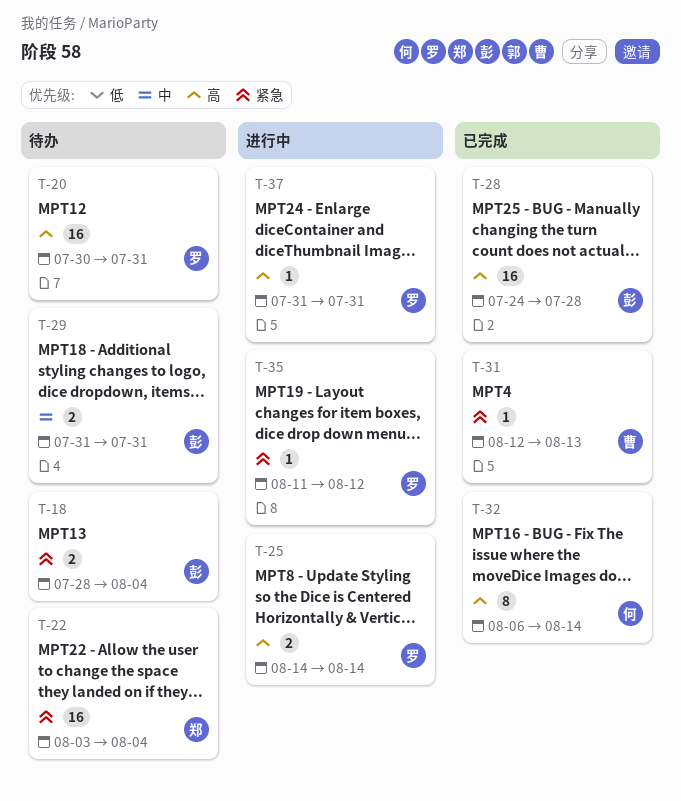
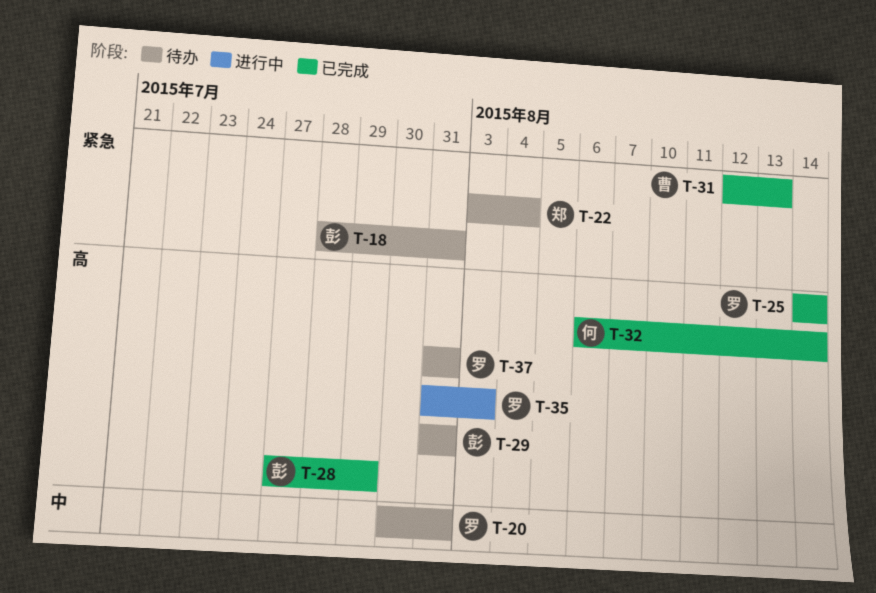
T-18, due: Aug 4 -> Jul 31
T-20, priority: 高 -> 中
T-25, status: 进行中 -> 已完成
T-28, start: Jul 24 -> Jul 27
T-28, due: Jul 28 -> Jul 29
T-29, priority: 中 -> 高
T-35, priority: 紧急 -> 高
T-35, start: Aug 11 -> Jul 31
T-35, due: Aug 12 -> Aug 3
T-37, status: 进行中 -> 待办

